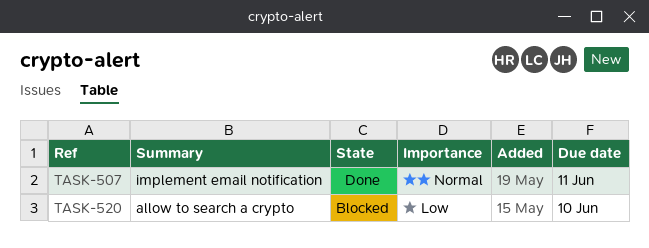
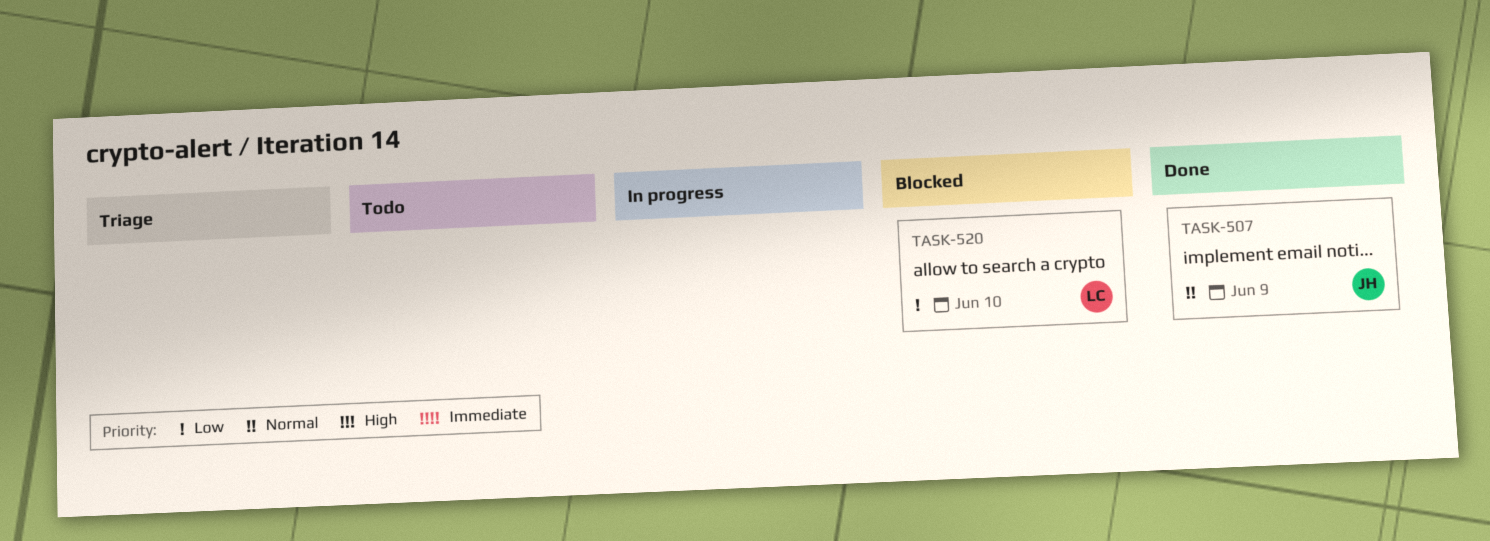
TASK-507, due: Jun 11 -> Jun 9

